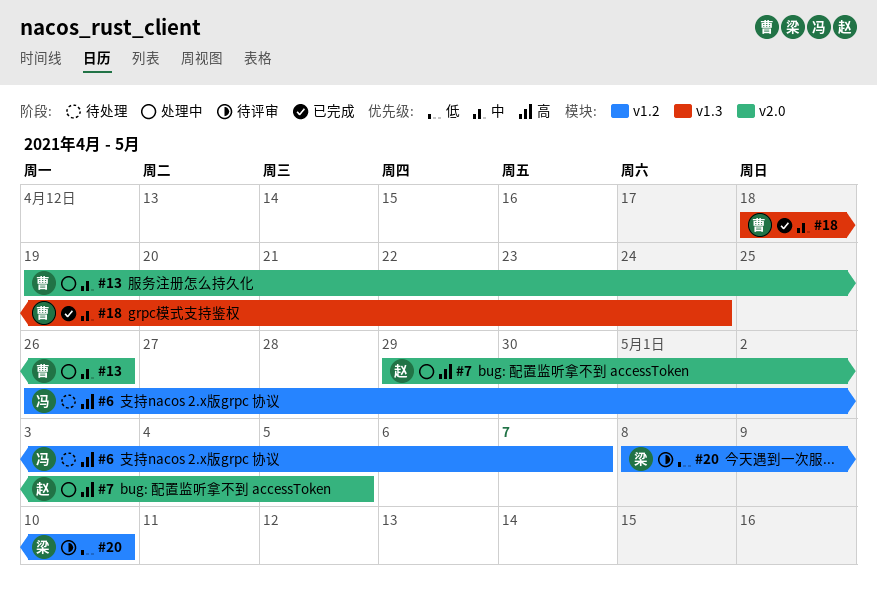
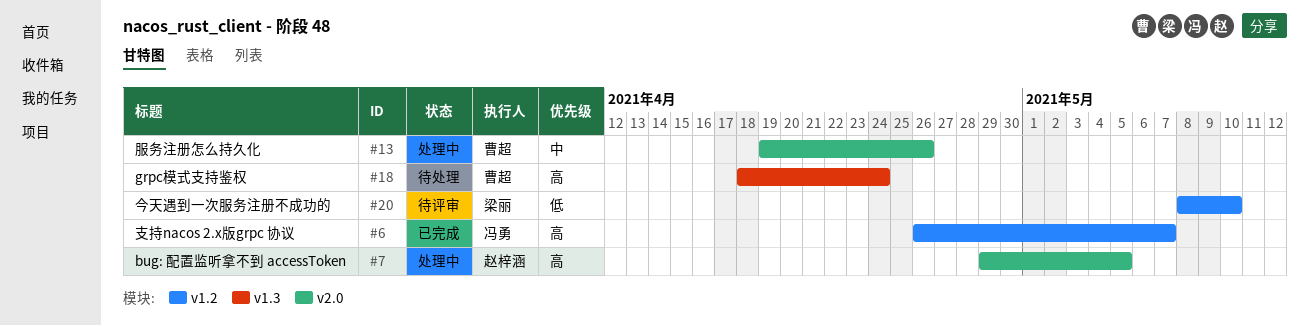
#6, status: 待处理 -> 已完成
#18, status: 已完成 -> 待处理
#18, priority: 中 -> 高

